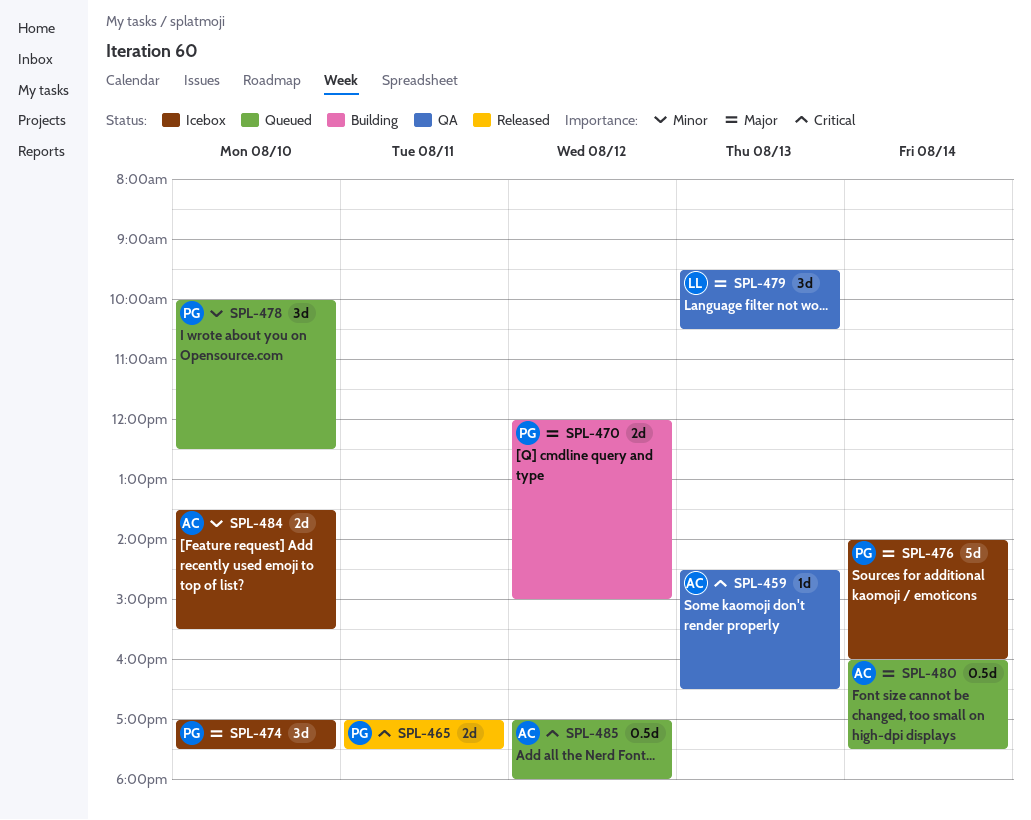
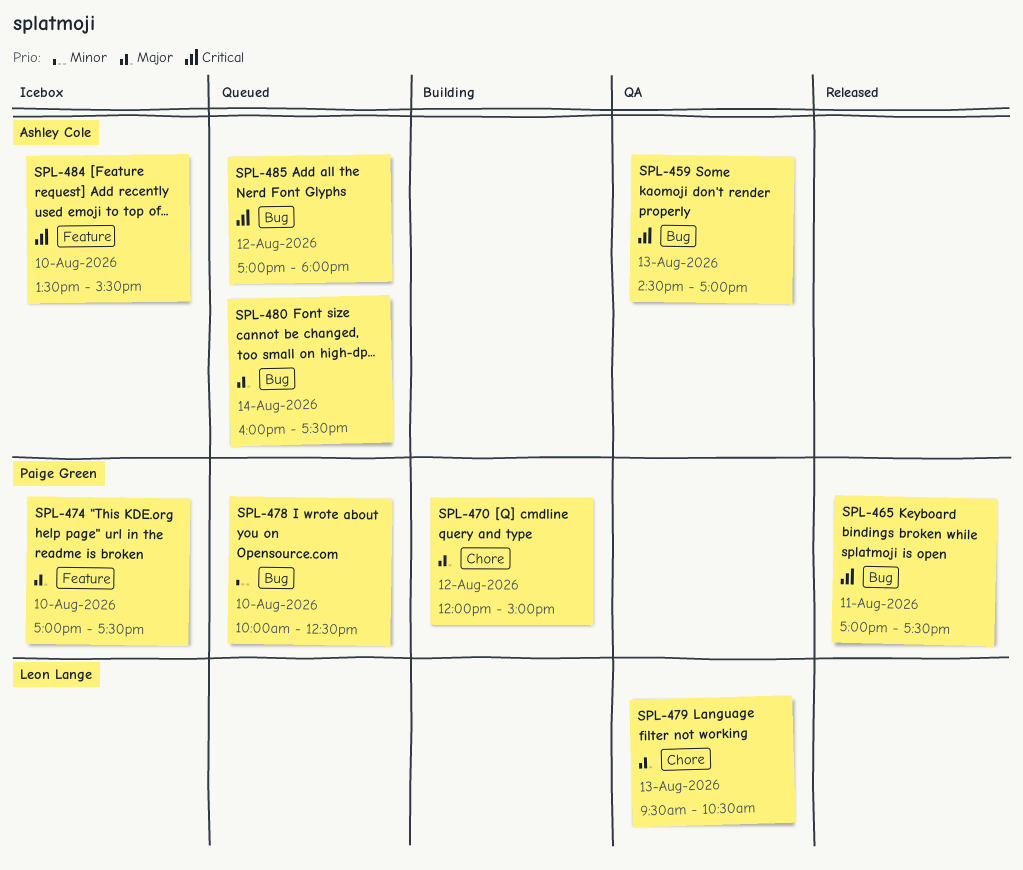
SPL-459, ends: 16:30 -> 17:00
SPL-476: present -> none
SPL-484, priority: Minor -> Critical

